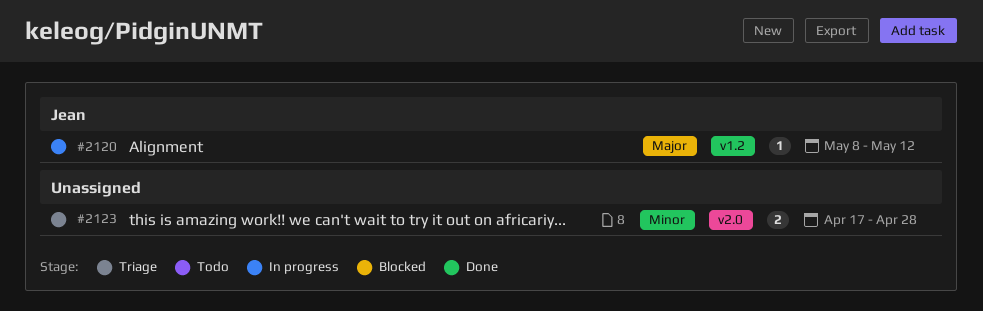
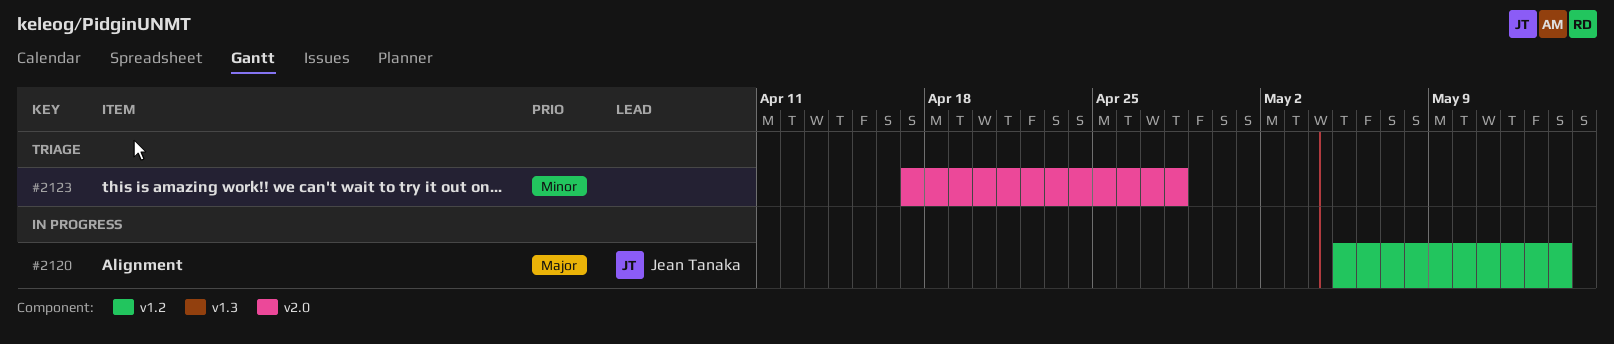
#2120, start: May 8 -> May 5
#2120, due: May 12 -> May 14

